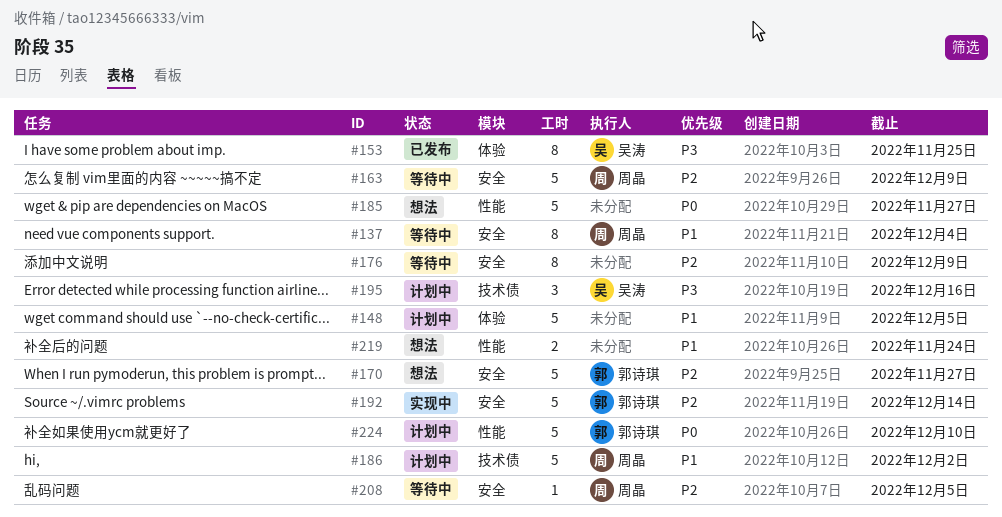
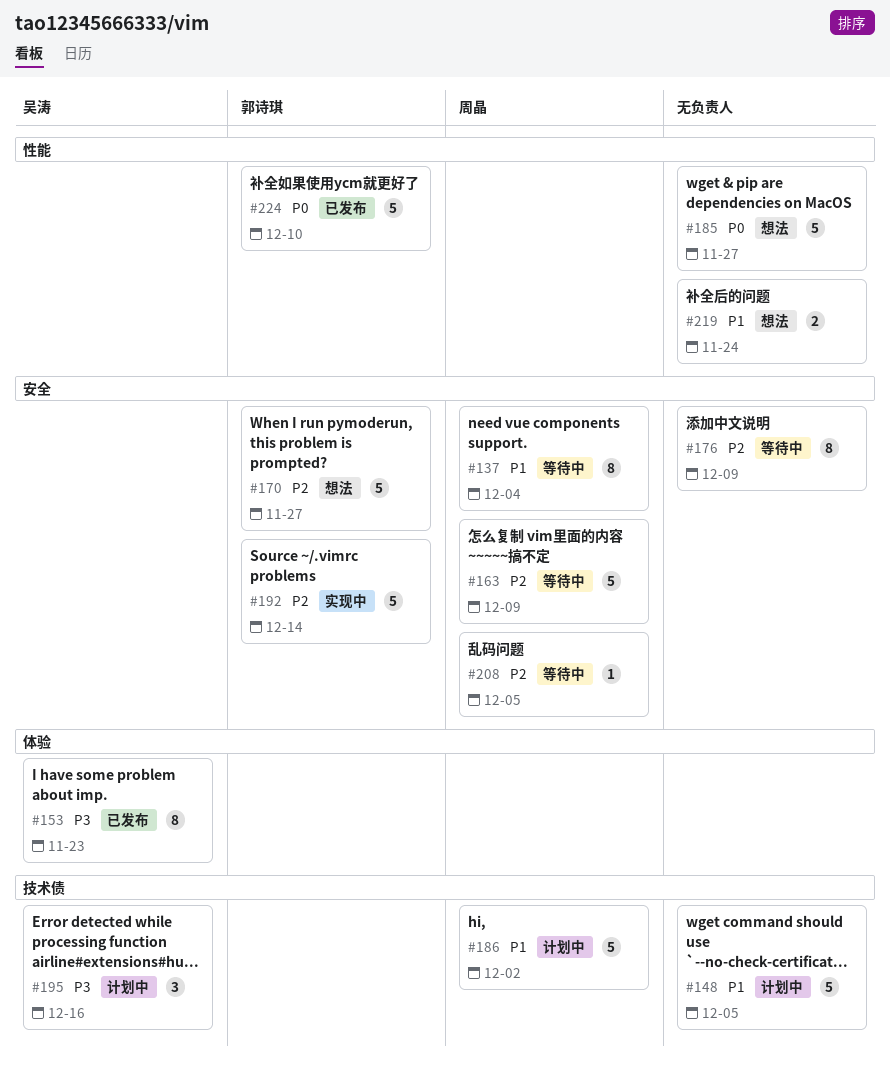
#148, label: 体验 -> 技术债
#153, due: Nov 25 -> Nov 23
#224, status: 计划中 -> 已发布

